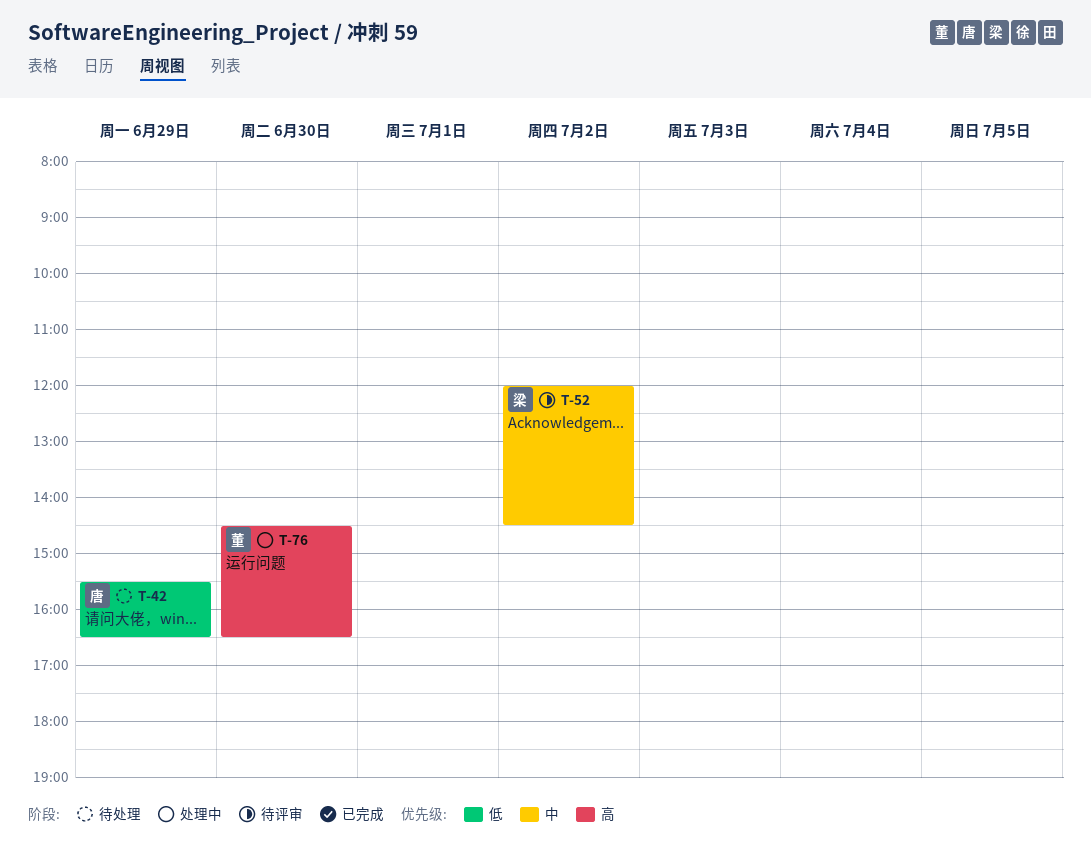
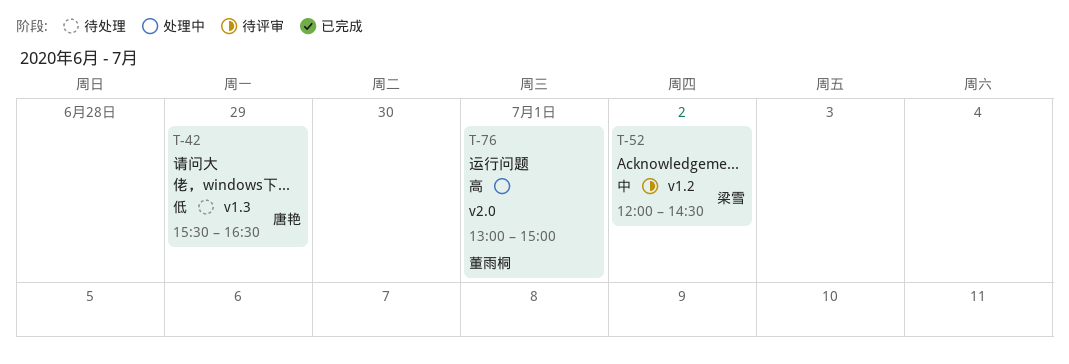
T-76, day: Jun 30 -> Jul 1
T-76, begins: 14:30 -> 13:00
T-76, ends: 16:30 -> 15:00

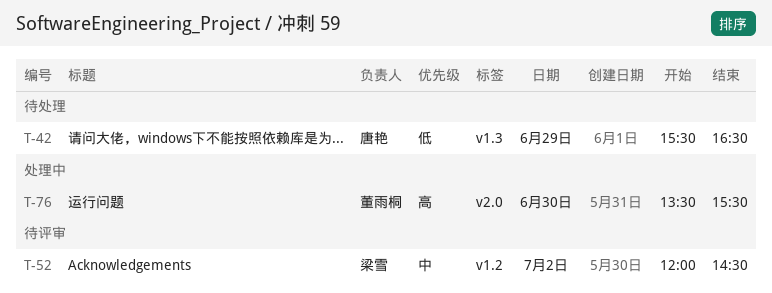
T-76, day: Jul 1 -> Jun 30
T-76, begins: 13:00 -> 13:30
T-76, ends: 15:00 -> 15:30

